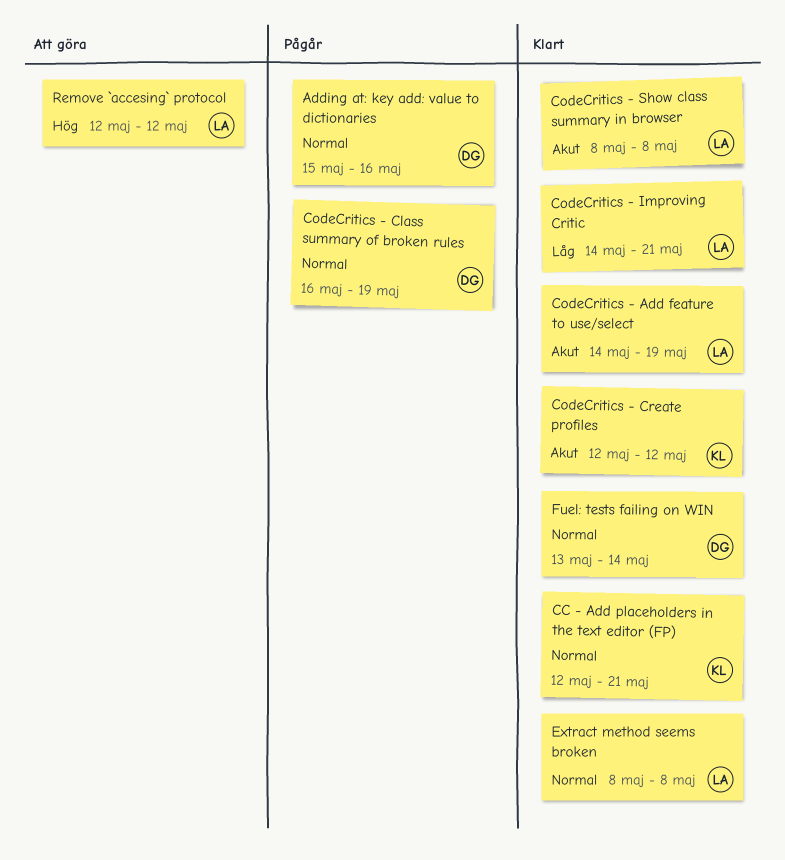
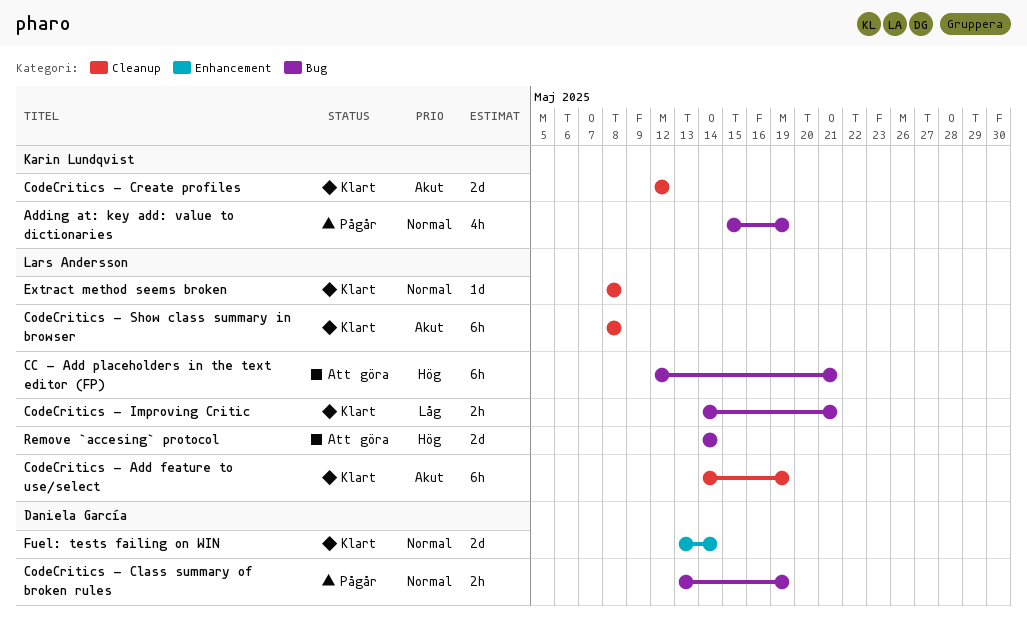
Adding at: key add: value to dictionaries, owner: Daniela García -> Karin Lundqvist
Adding at: key add: value to dictionaries, due: May 16 -> May 19
CC - Add placeholders in the text editor (FP), status: Klart -> Att göra
CC - Add placeholders in the text editor (FP), owner: Karin Lundqvist -> Lars Andersson
CC - Add placeholders in the text editor (FP), priority: Normal -> Hög
CodeCritics - Class summary of broken rules, start: May 16 -> May 13
Remove `accesing` protocol, start: May 12 -> May 14
Remove `accesing` protocol, due: May 12 -> May 14

